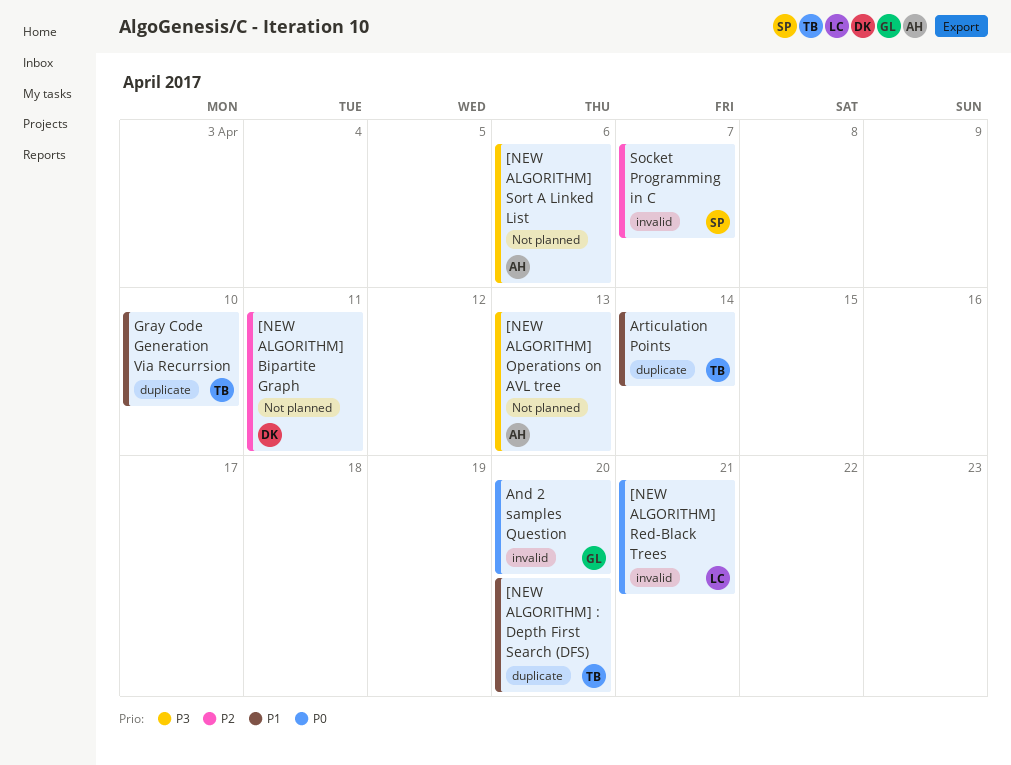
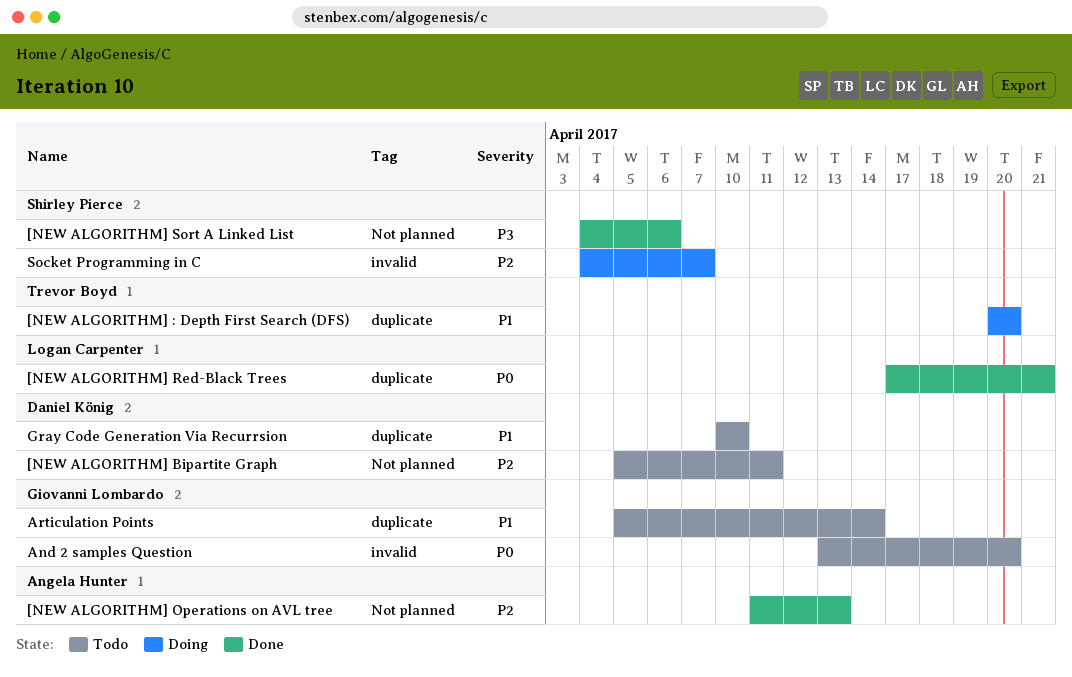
[NEW ALGORITHM] Operations on AVL tree, priority: P3 -> P2
[NEW ALGORITHM] Red-Black Trees, label: invalid -> duplicate
[NEW ALGORITHM] Sort A Linked List, owner: Angela Hunter -> Shirley Pierce
Articulation Points, owner: Trevor Boyd -> Giovanni Lombardo
Gray Code Generation Via Recurrsion, owner: Trevor Boyd -> Daniel König

